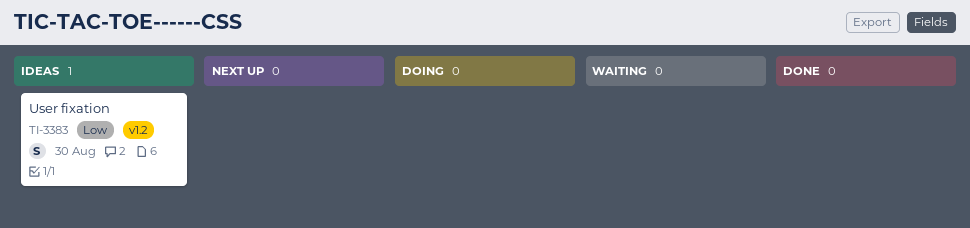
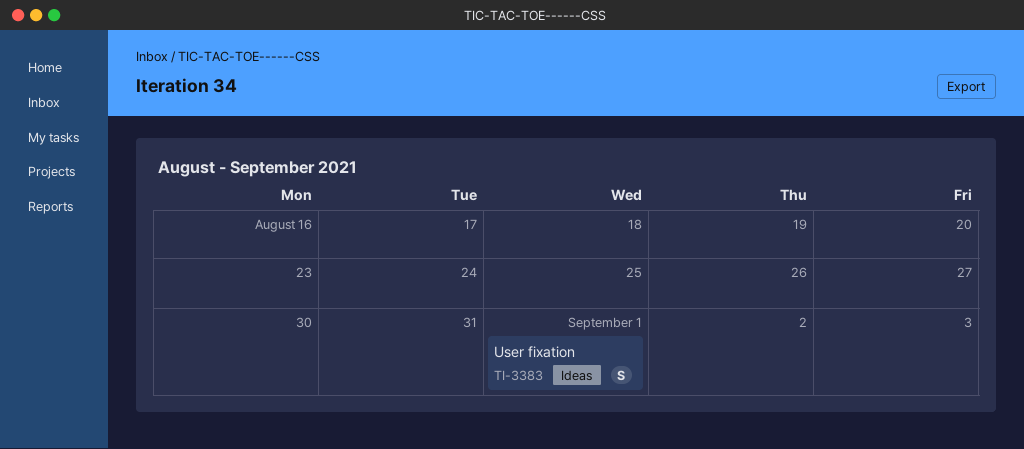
TI-3383, due: Aug 30 -> Sep 1

